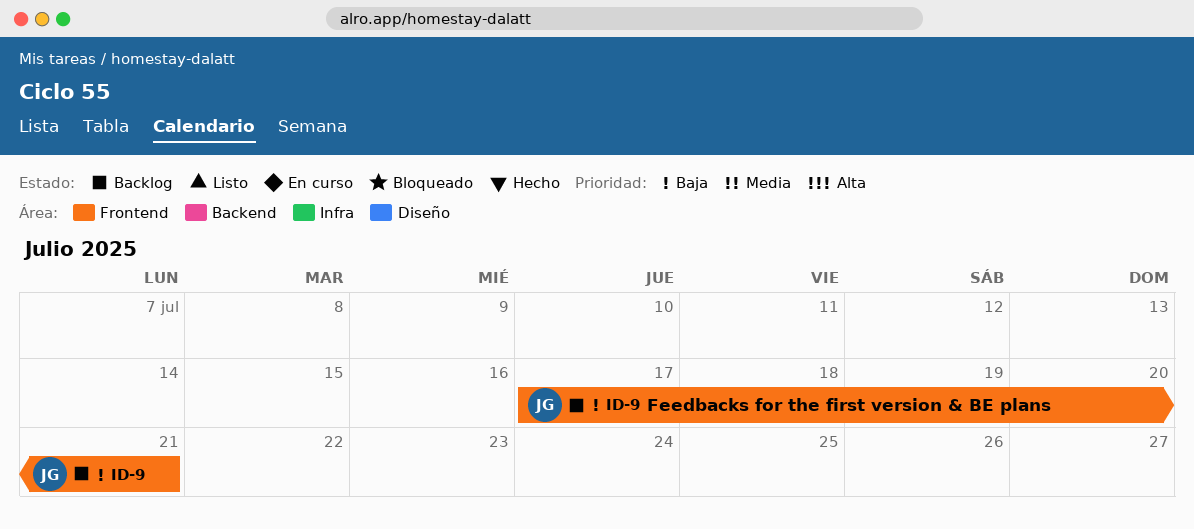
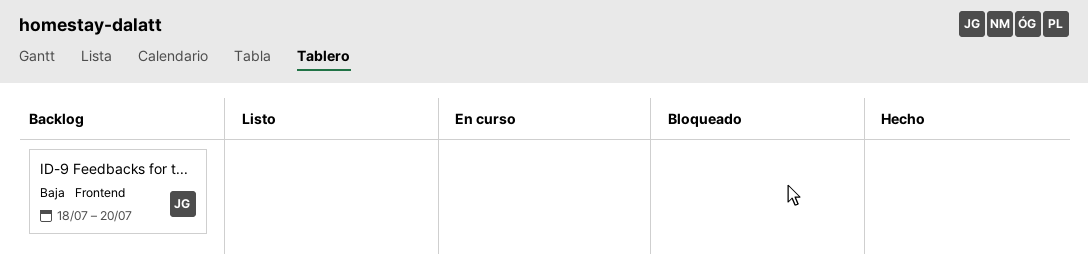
ID-9, start: Jul 17 -> Jul 18
ID-9, due: Jul 21 -> Jul 20

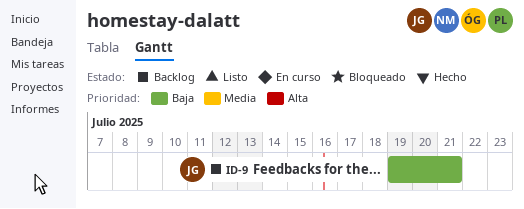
ID-9, start: Jul 18 -> Jul 19
ID-9, due: Jul 20 -> Jul 21

